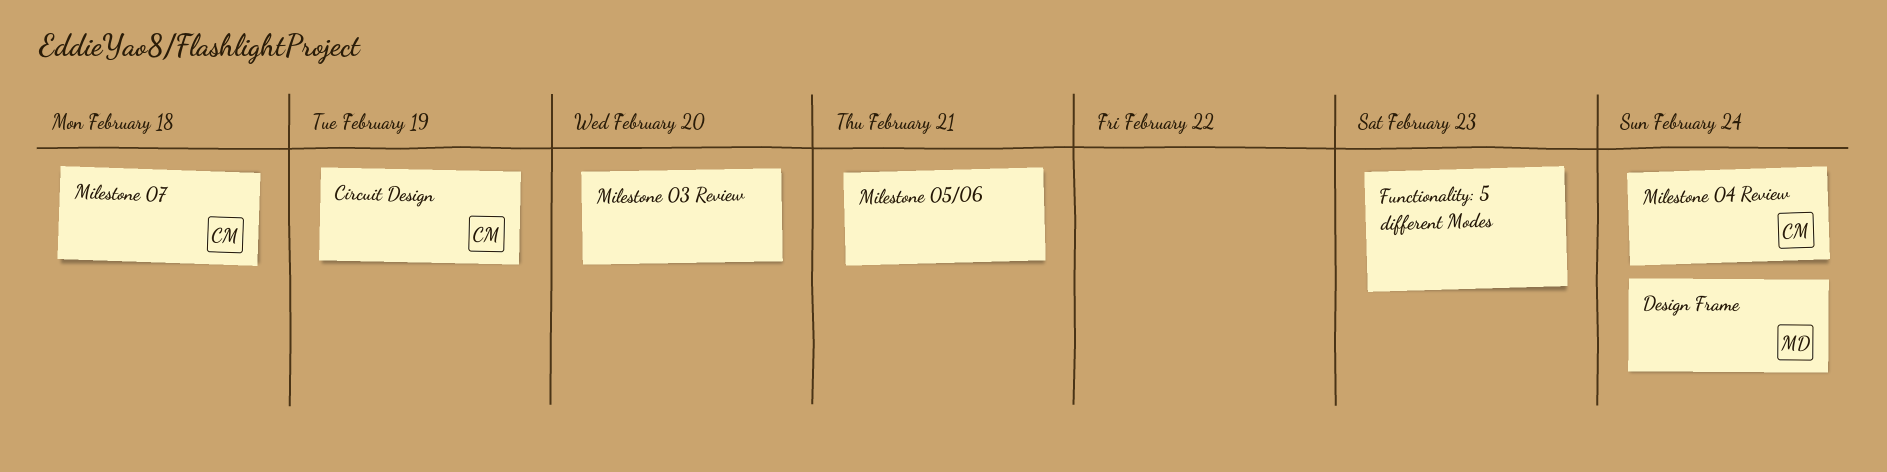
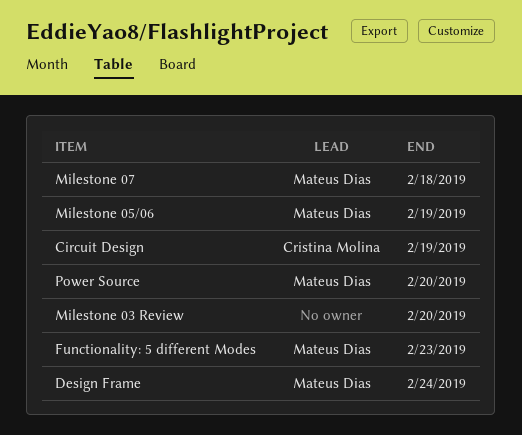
Functionality: 5 different Modes, owner: none -> Mateus Dias
Milestone 04 Review: present -> none
Milestone 05/06, owner: none -> Mateus Dias
Milestone 05/06, due: Feb 21 -> Feb 19
Milestone 07, owner: Cristina Molina -> Mateus Dias
Power Source: none -> present

